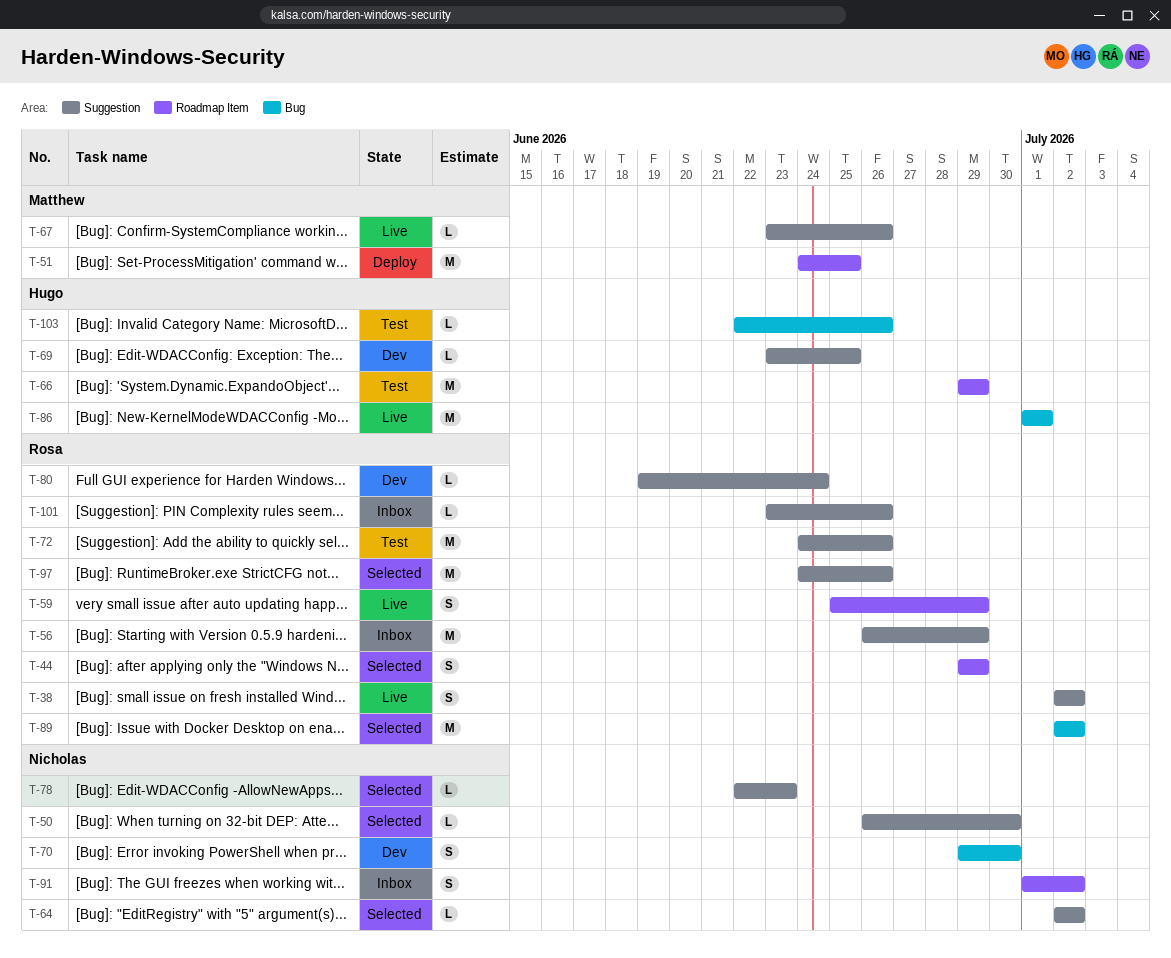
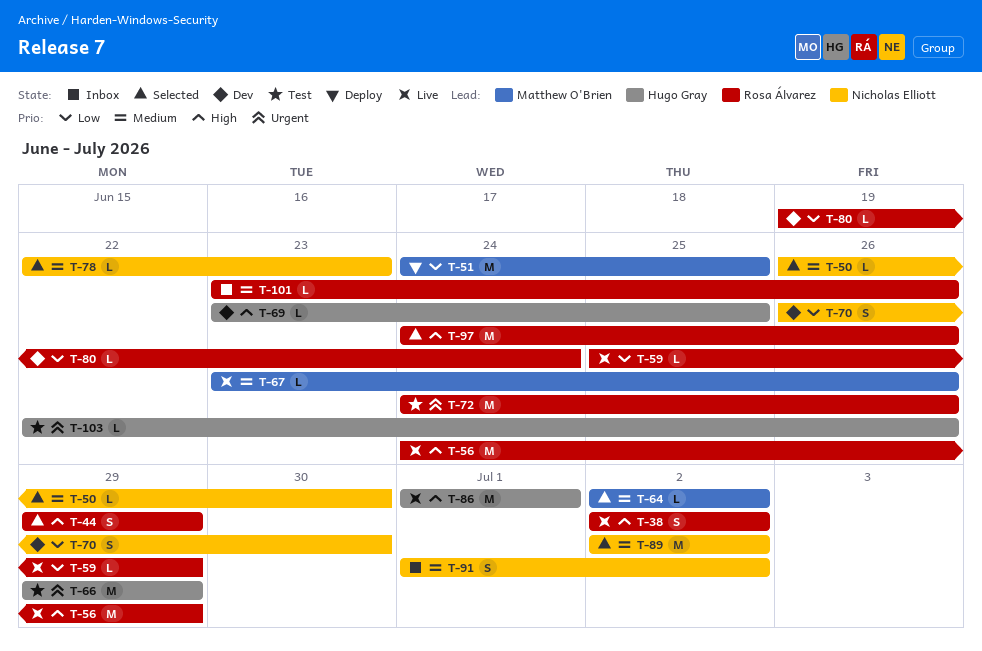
T-56, status: Inbox -> Live
T-56, start: Jun 26 -> Jun 24
T-59, estimate: S -> L
T-64, owner: Nicholas Elliott -> Matthew O'Brien
T-70, start: Jun 29 -> Jun 26
T-89, owner: Rosa Álvarez -> Nicholas Elliott

